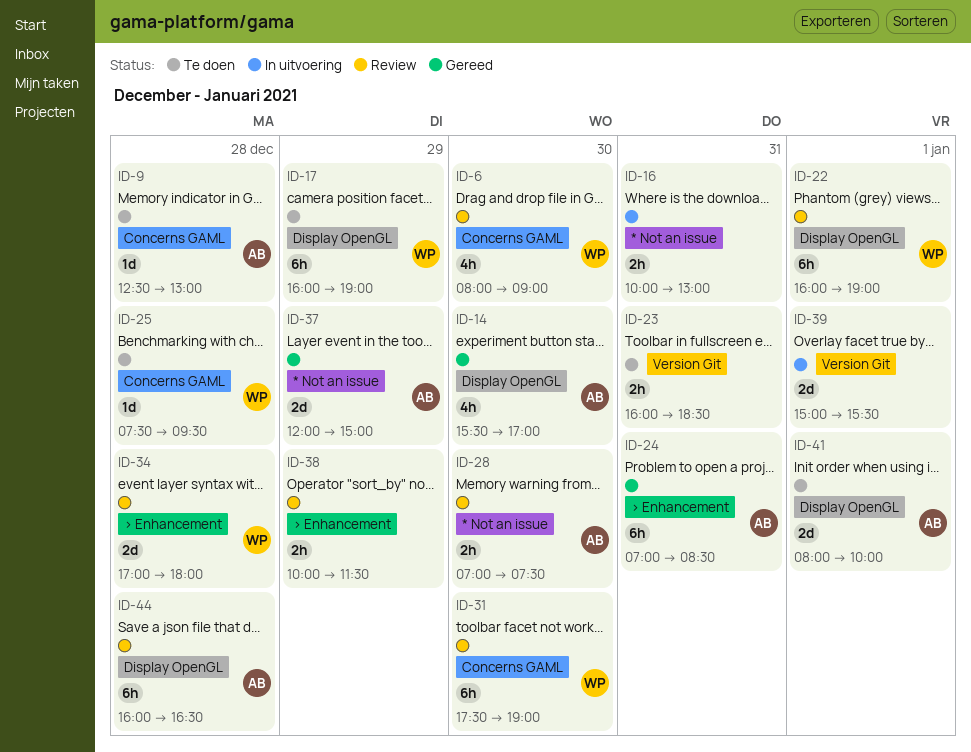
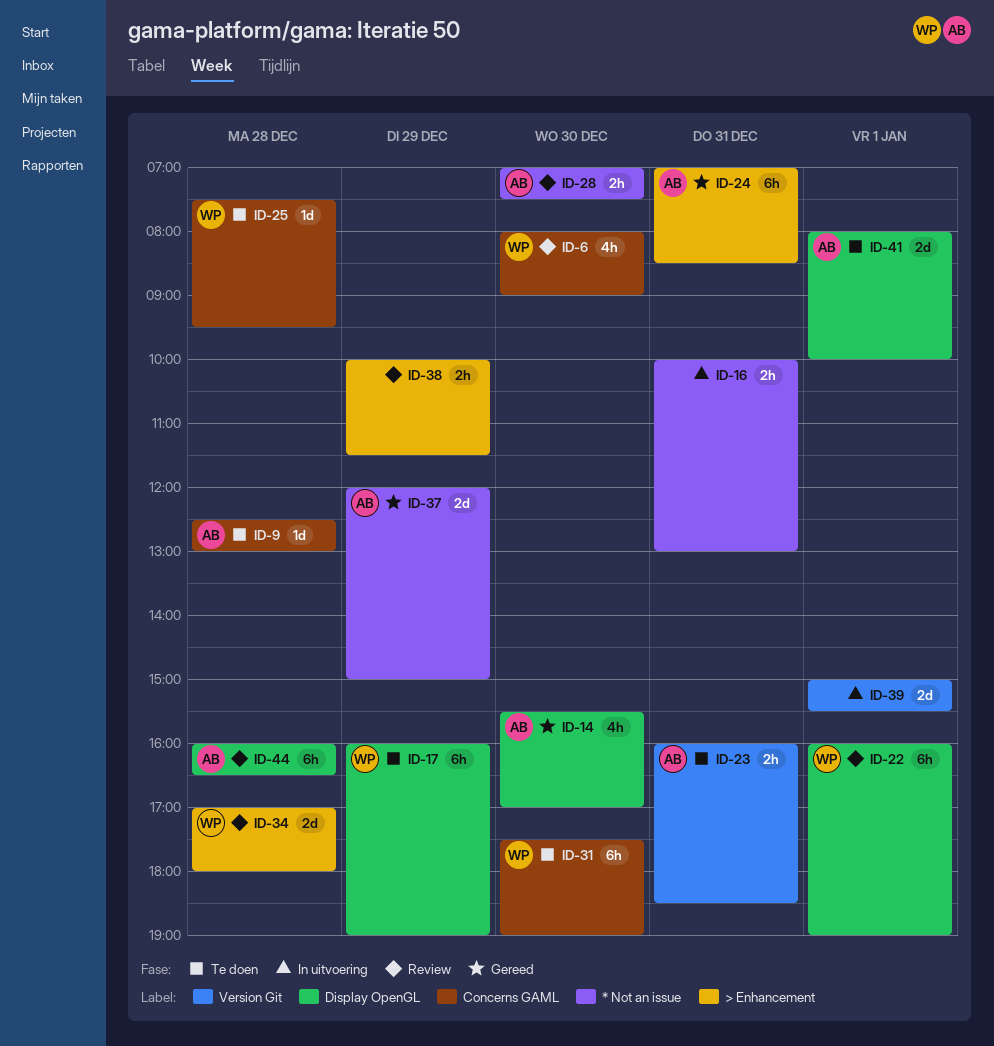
ID-23, owner: none -> AB
ID-31, status: Review -> Te doen

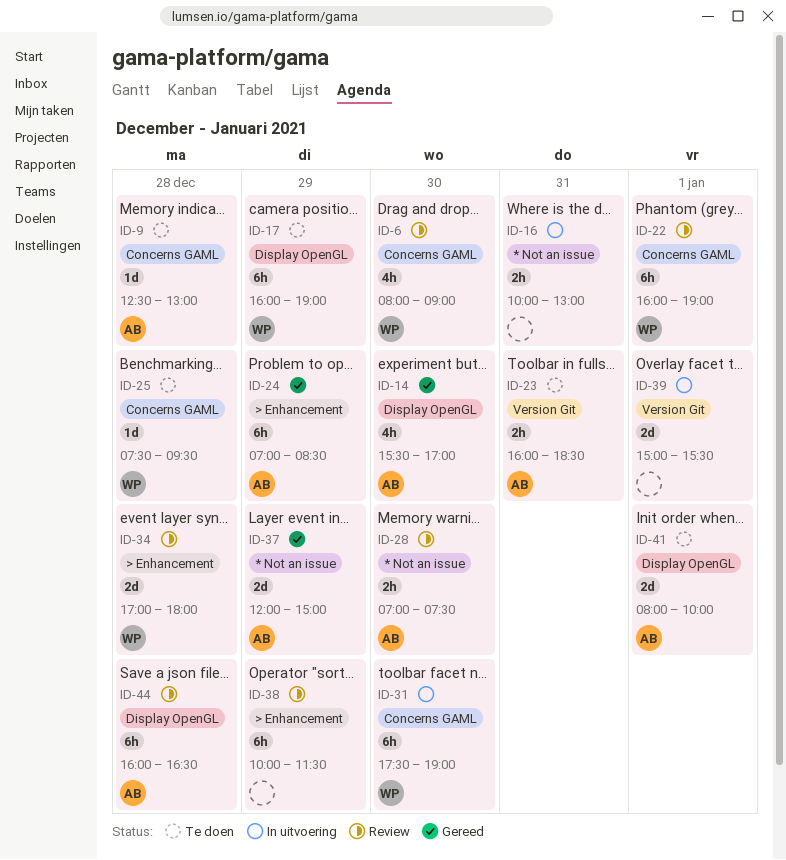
ID-22, label: Display OpenGL -> Concerns GAML
ID-24, day: Dec 31 -> Dec 29
ID-31, status: Te doen -> In uitvoering
ID-38, estimate: 2h -> 6h

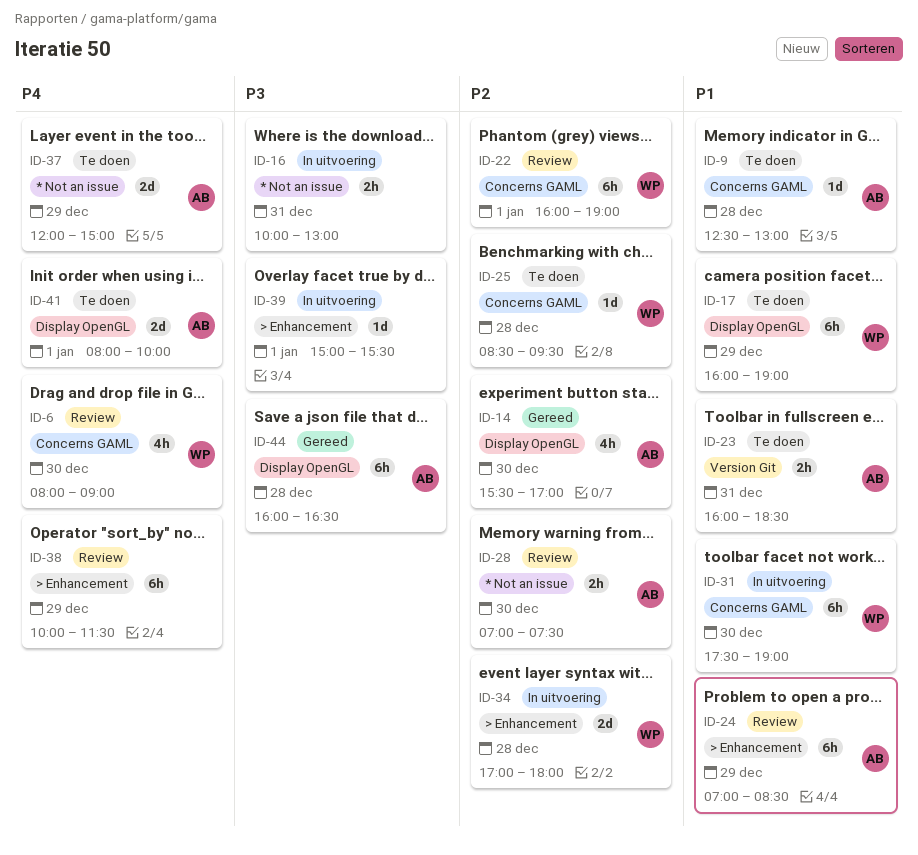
ID-24, status: Gereed -> Review
ID-25, begins: 07:30 -> 08:30
ID-34, status: Review -> In uitvoering
ID-37, status: Gereed -> Te doen
ID-39, label: Version Git -> > Enhancement
ID-39, estimate: 2d -> 1d
ID-44, status: Review -> Gereed

